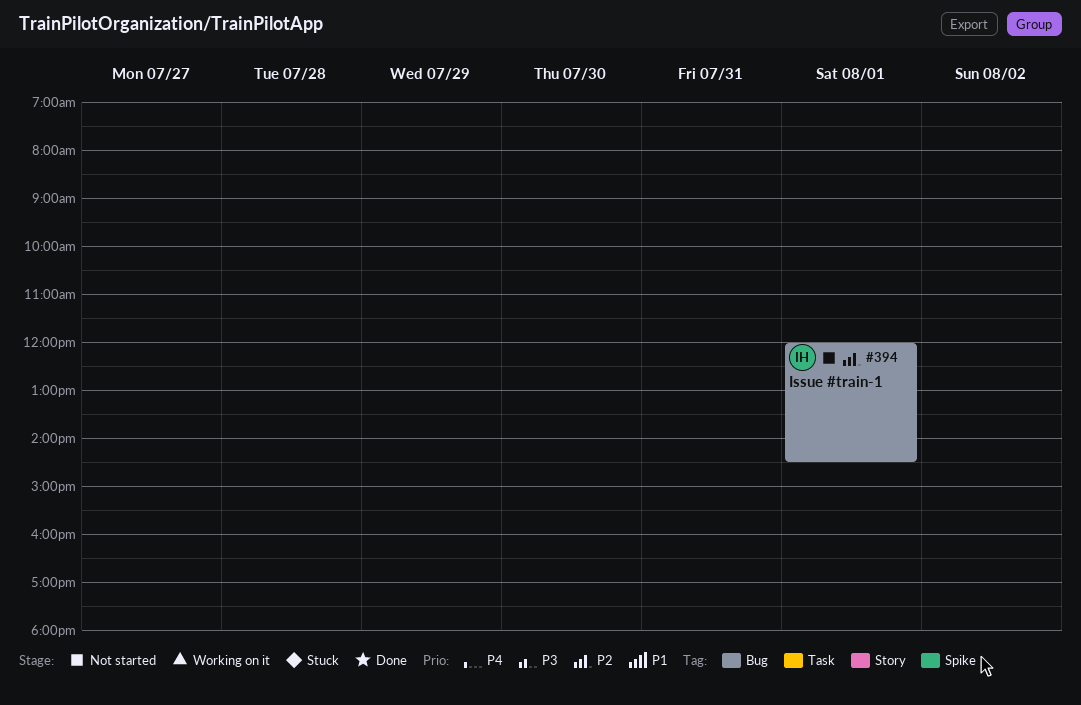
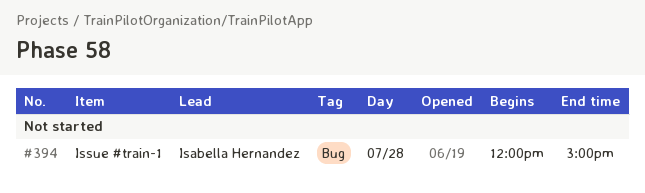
#394, day: Aug 1 -> Jul 28
#394, ends: 14:30 -> 15:00

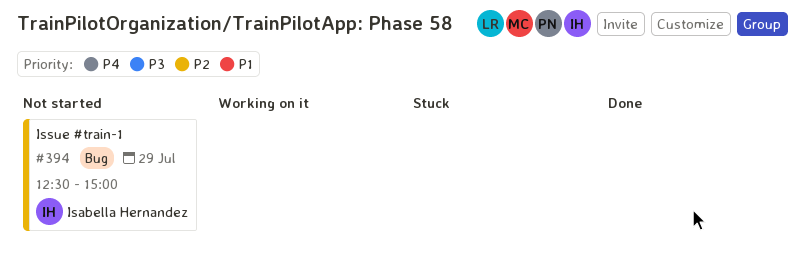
#394, day: Jul 28 -> Jul 29
#394, begins: 12:00 -> 12:30

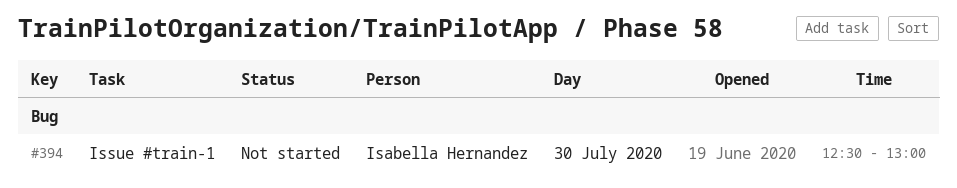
#394, day: Jul 29 -> Jul 30
#394, ends: 15:00 -> 13:00

